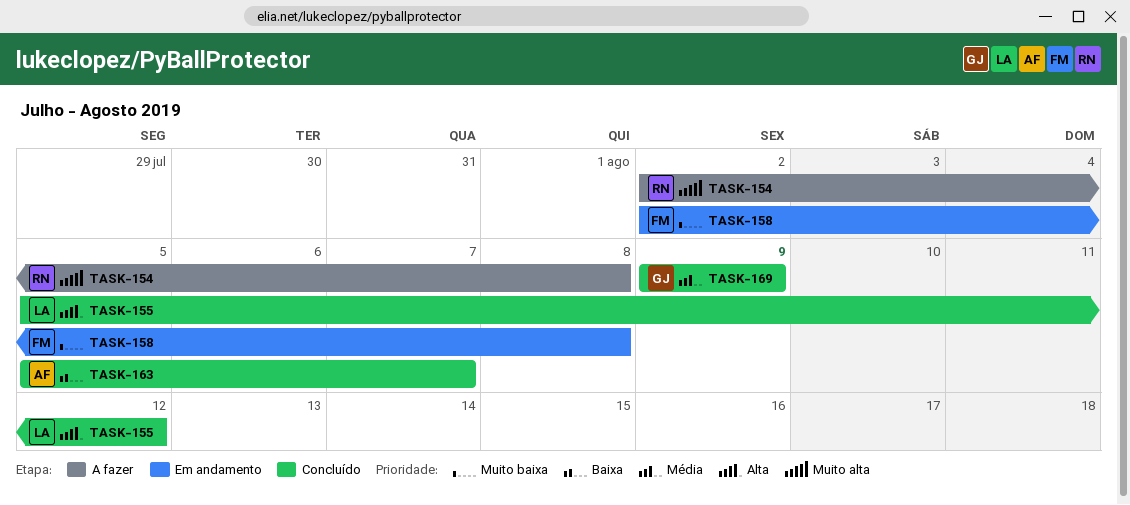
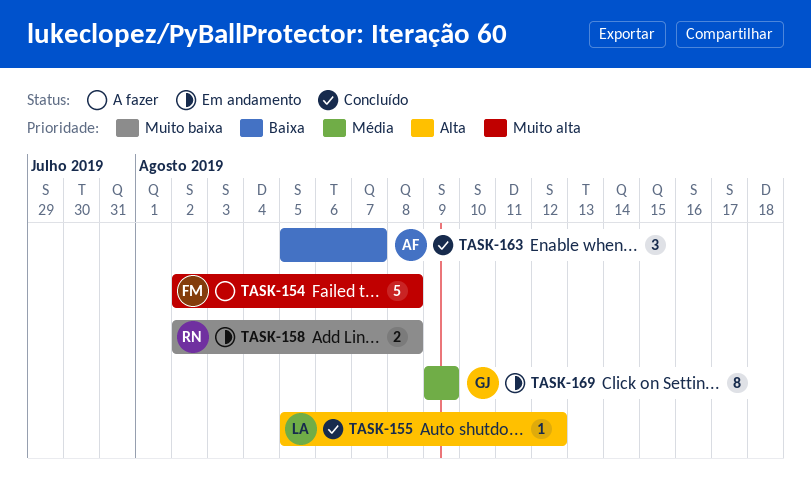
TASK-154, owner: RN -> FM
TASK-158, owner: FM -> RN
TASK-169, status: Concluído -> Em andamento

